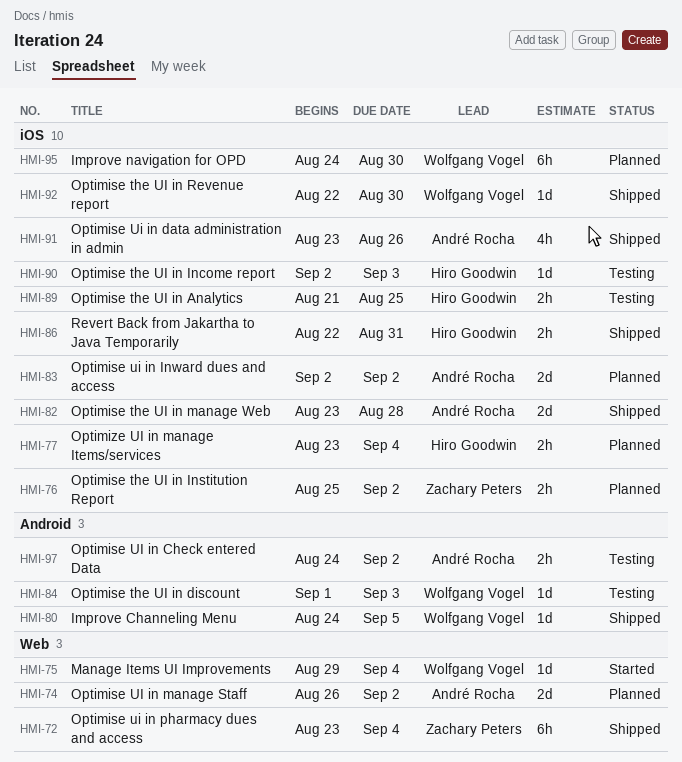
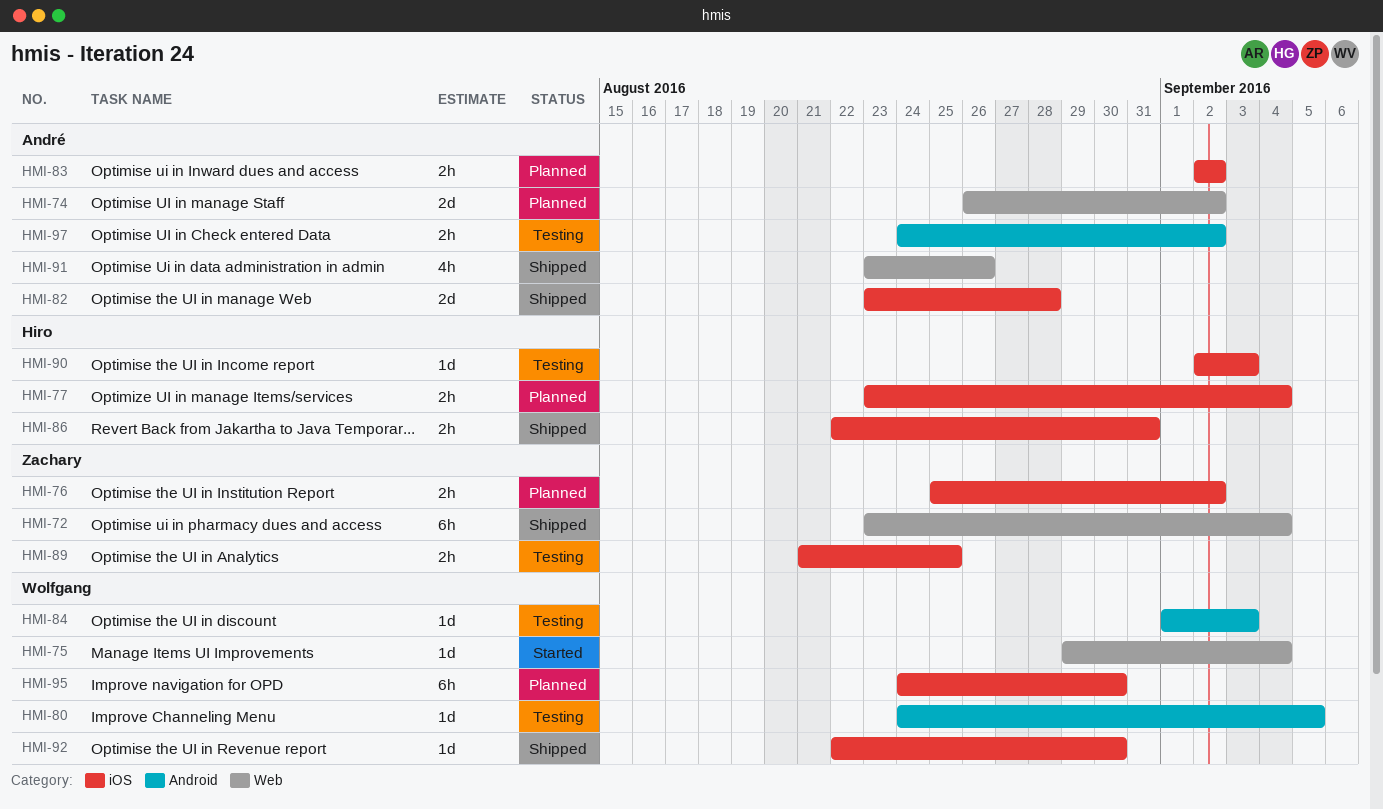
HMI-80, status: Shipped -> Testing
HMI-83, estimate: 2d -> 2h
HMI-89, owner: Hiro Goodwin -> Zachary Peters
HMI-91, label: iOS -> Web

